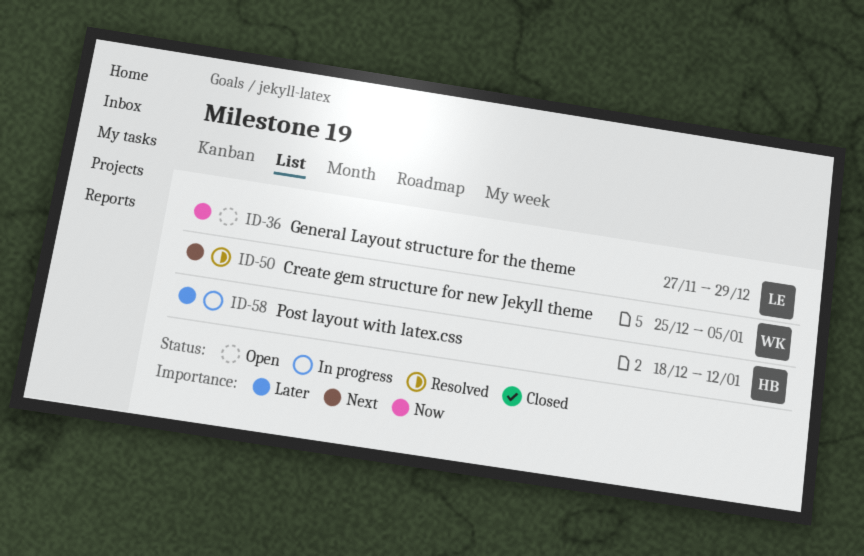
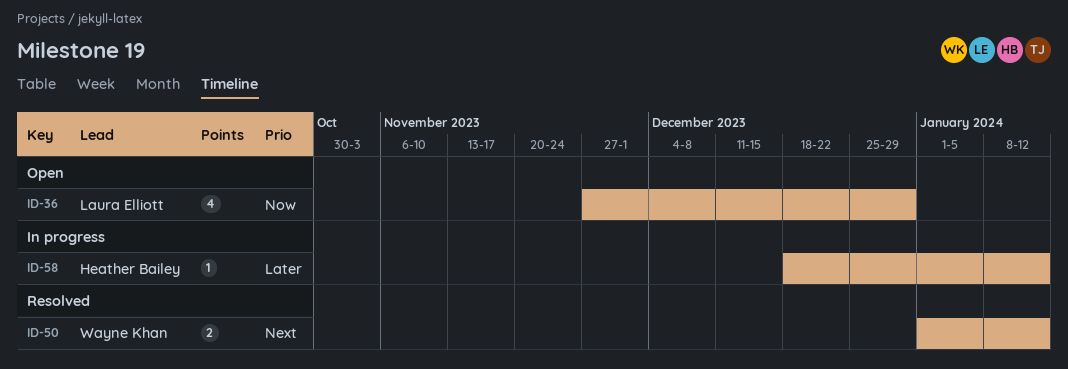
ID-50, start: Dec 25 -> Jan 1
ID-50, due: Jan 5 -> Jan 12

